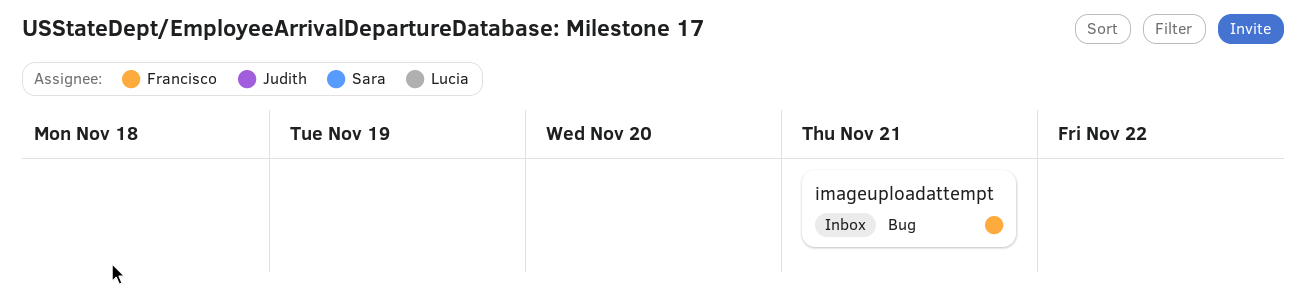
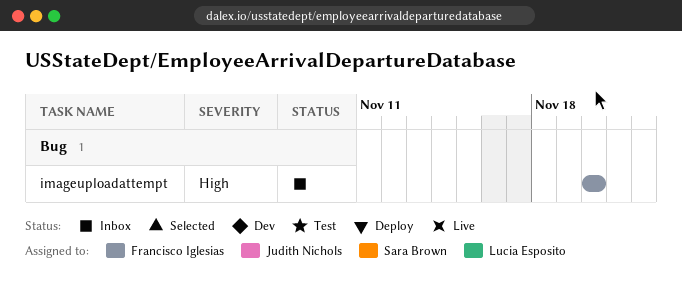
imageuploadattempt, due: Nov 21 -> Nov 20

